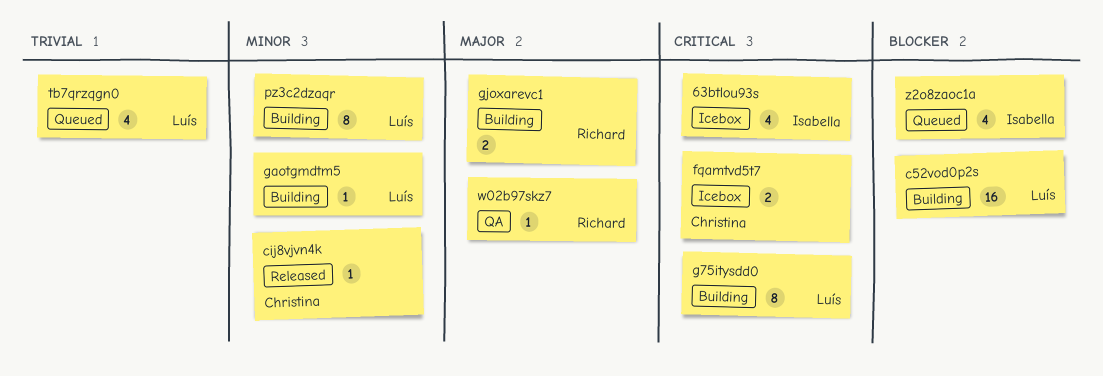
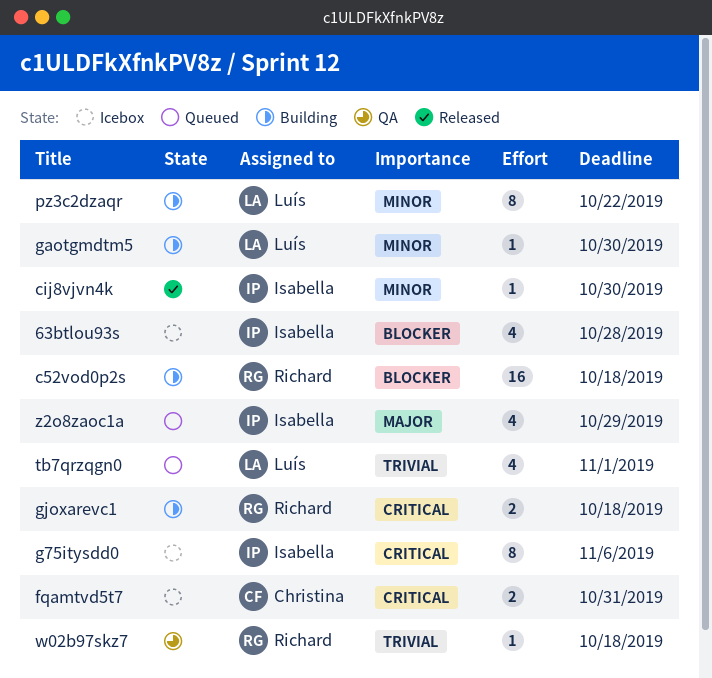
63btlou93s, priority: Critical -> Blocker
c52vod0p2s, owner: Luís -> Richard
cij8vjvn4k, owner: Christina -> Isabella
g75itysdd0, status: Building -> Icebox
g75itysdd0, owner: Luís -> Isabella
gjoxarevc1, priority: Major -> Critical
w02b97skz7, priority: Major -> Trivial
z2o8zaoc1a, priority: Blocker -> Major

